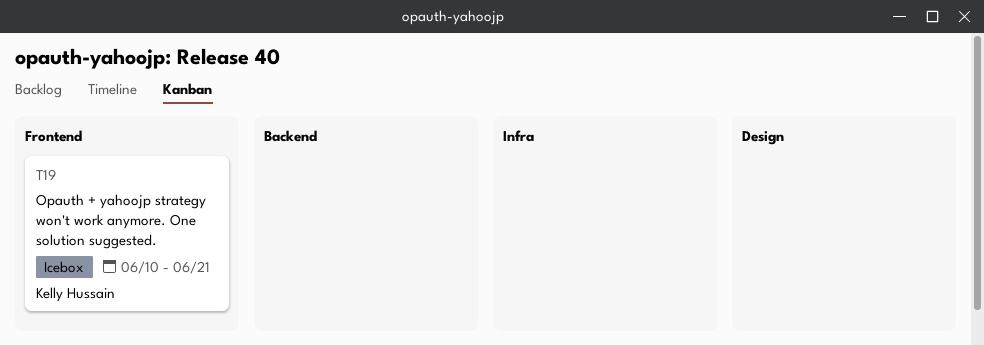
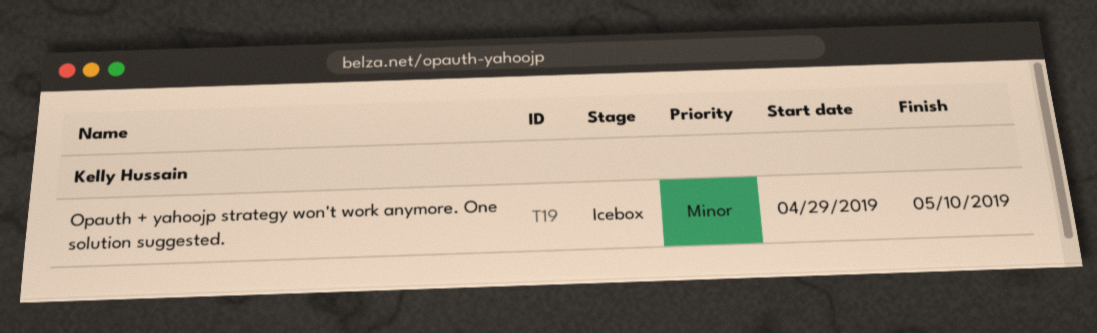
T19, start: Jun 10 -> Apr 29
T19, due: Jun 21 -> May 10

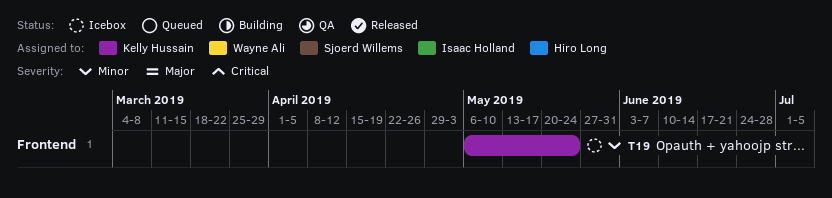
T19, start: Apr 29 -> May 6
T19, due: May 10 -> May 24

